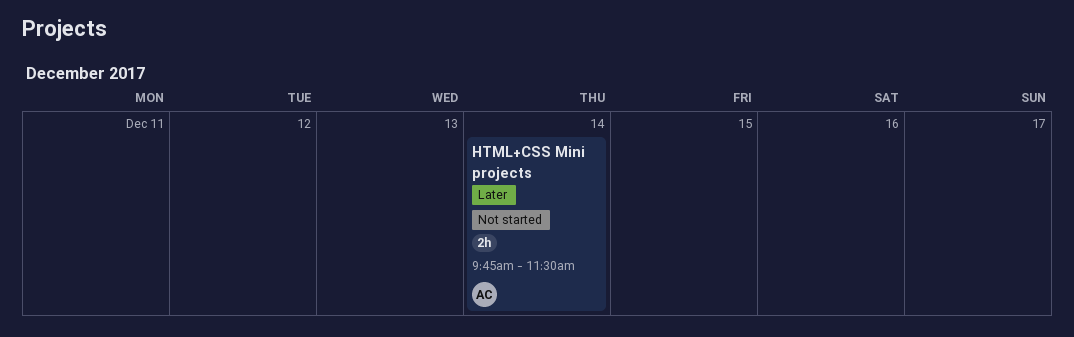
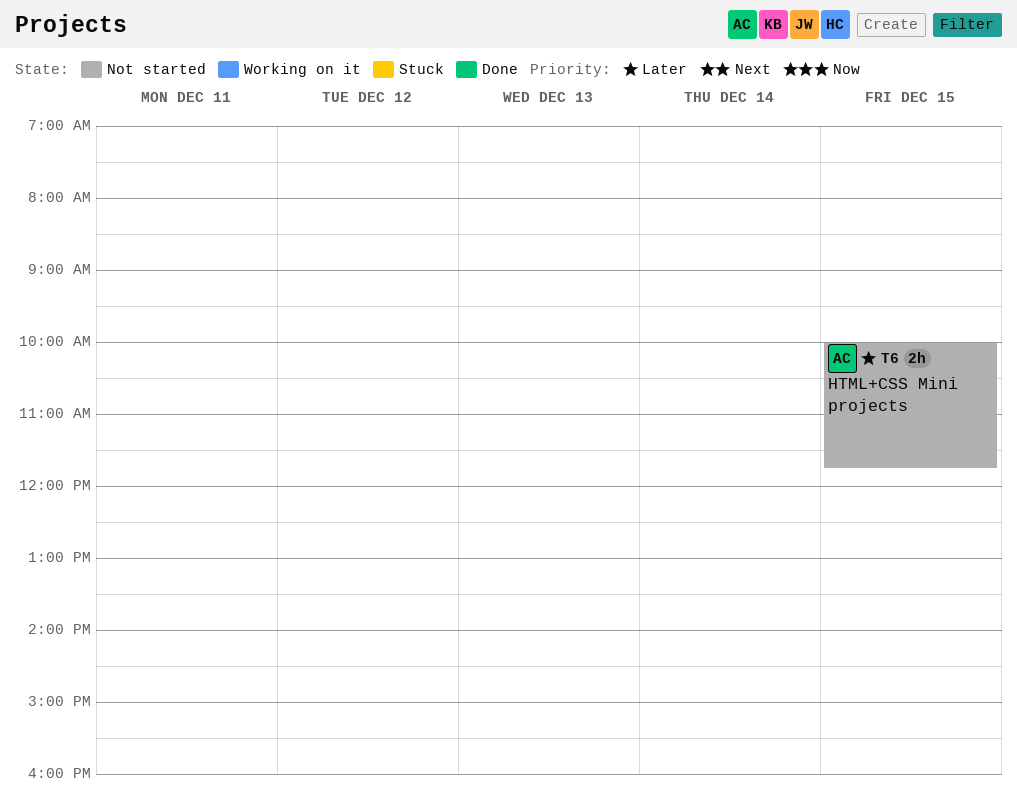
HTML+CSS Mini projects, day: Dec 14 -> Dec 15
HTML+CSS Mini projects, begins: 09:45 -> 10:00
HTML+CSS Mini projects, ends: 11:30 -> 11:45

